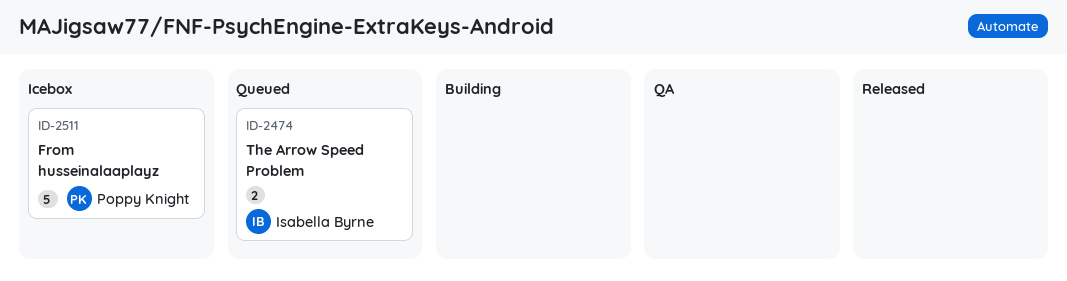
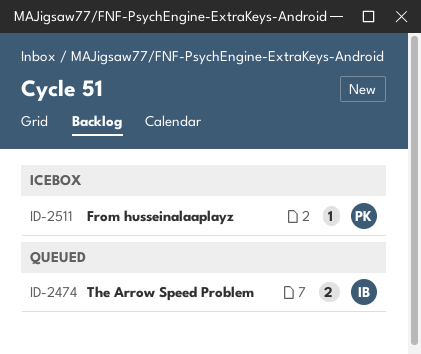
ID-2511, estimate: 5 -> 1

